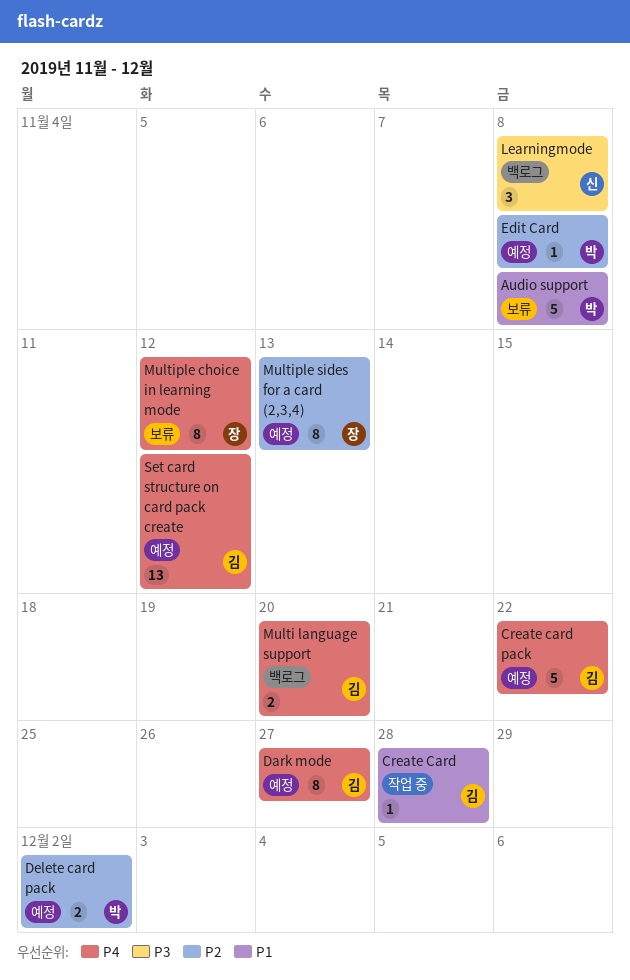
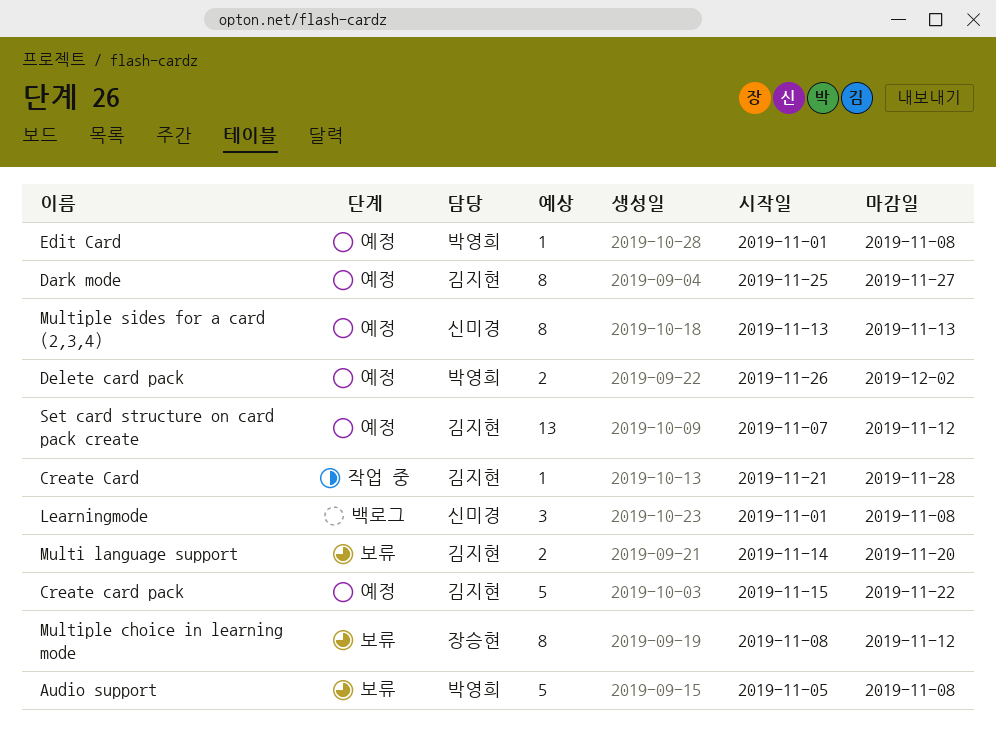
Multi language support, status: 백로그 -> 보류
Multiple sides for a card (2,3,4), owner: 장승현 -> 신미경

